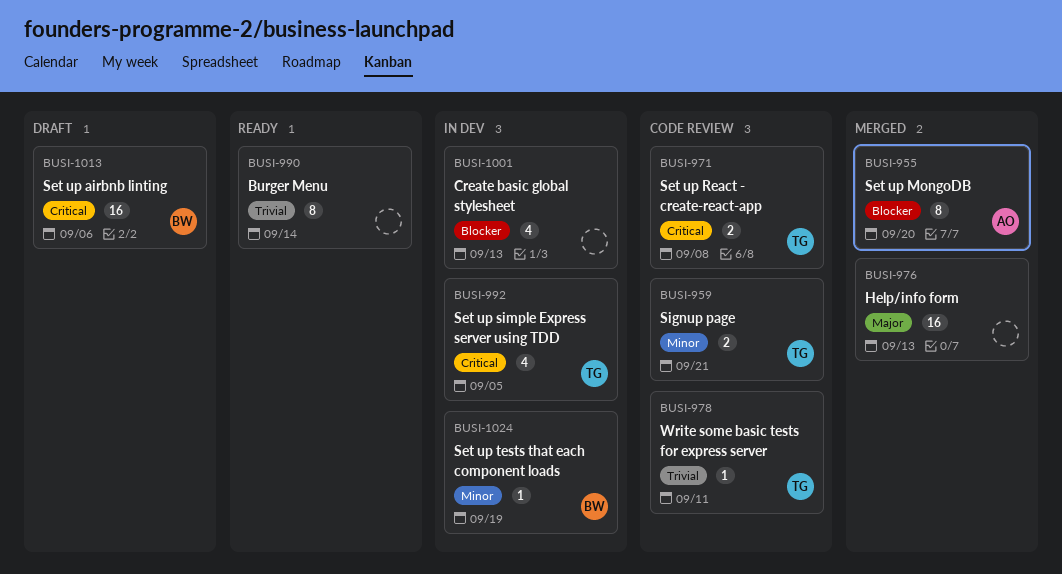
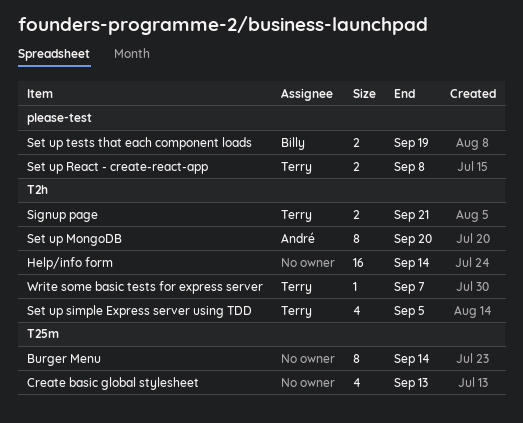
Help/info form, due: Sep 13 -> Sep 14
Set up airbnb linting: present -> none
Set up tests that each component loads, estimate: 1 -> 2
Write some basic tests for express server, due: Sep 11 -> Sep 7

